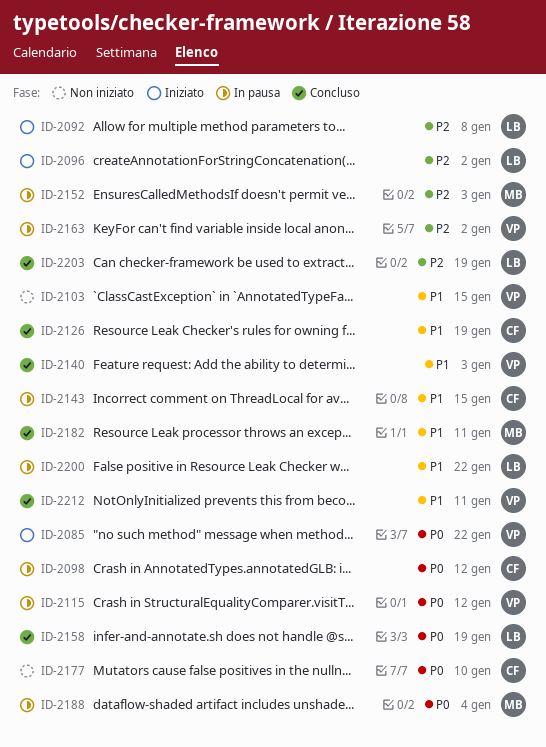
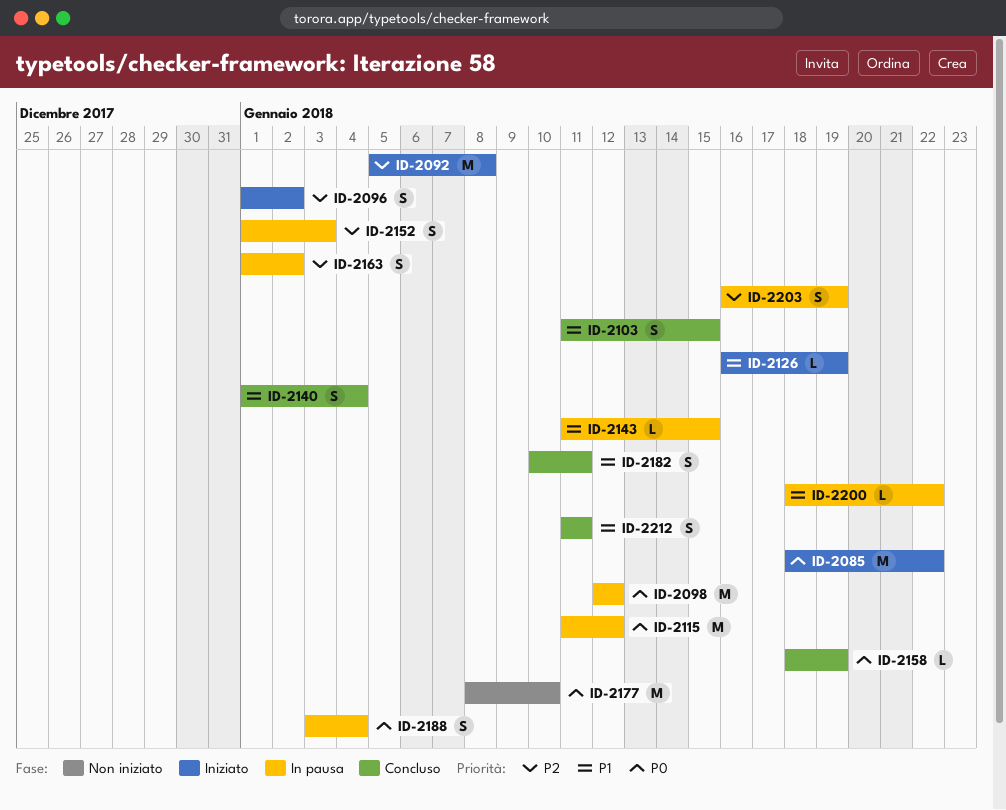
ID-2103, status: Non iniziato -> Concluso
ID-2126, status: Concluso -> Iniziato
ID-2140, due: Jan 3 -> Jan 4
ID-2203, status: Concluso -> In pausa

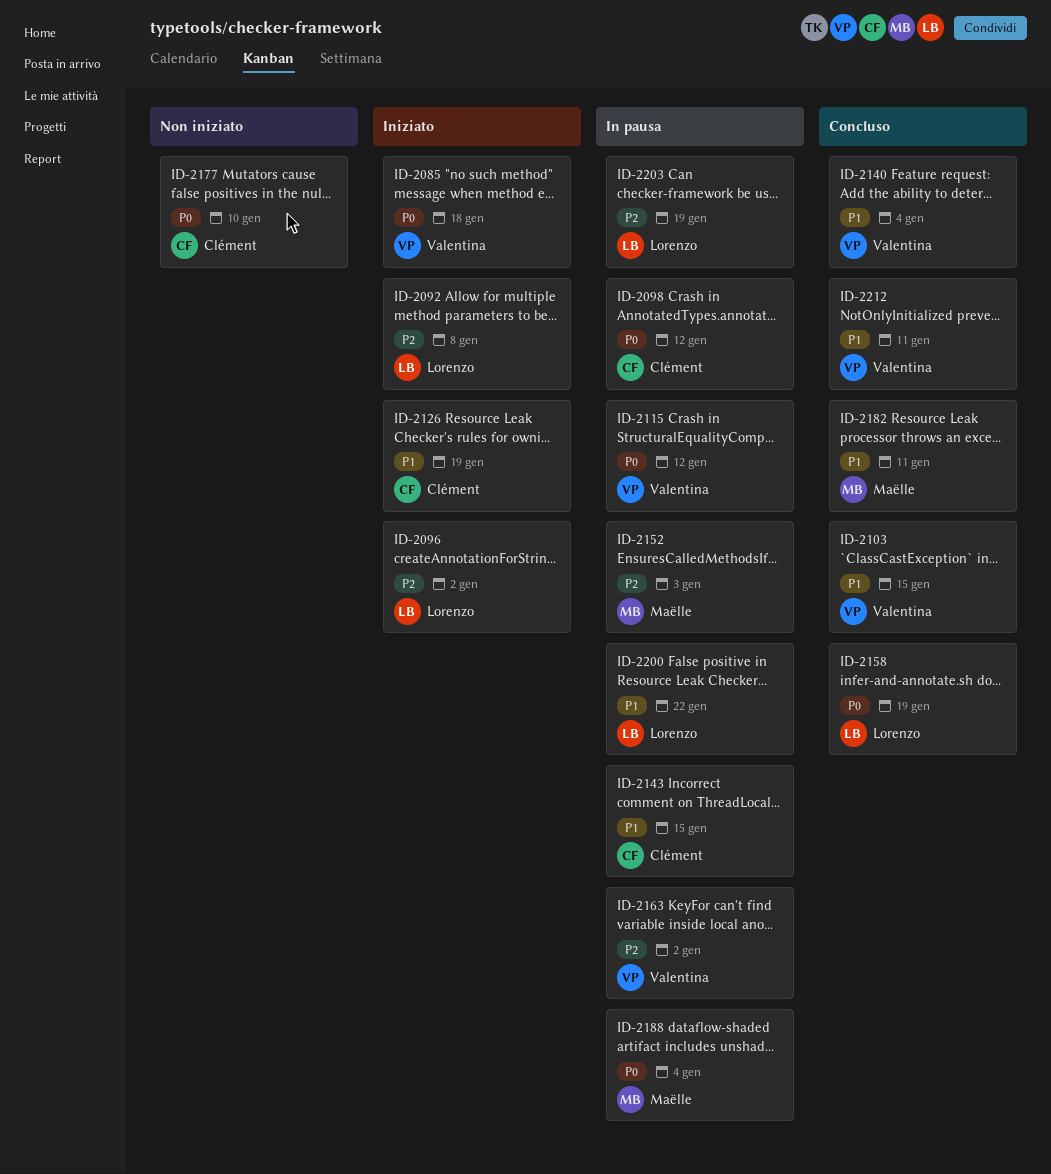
ID-2085, due: Jan 22 -> Jan 18

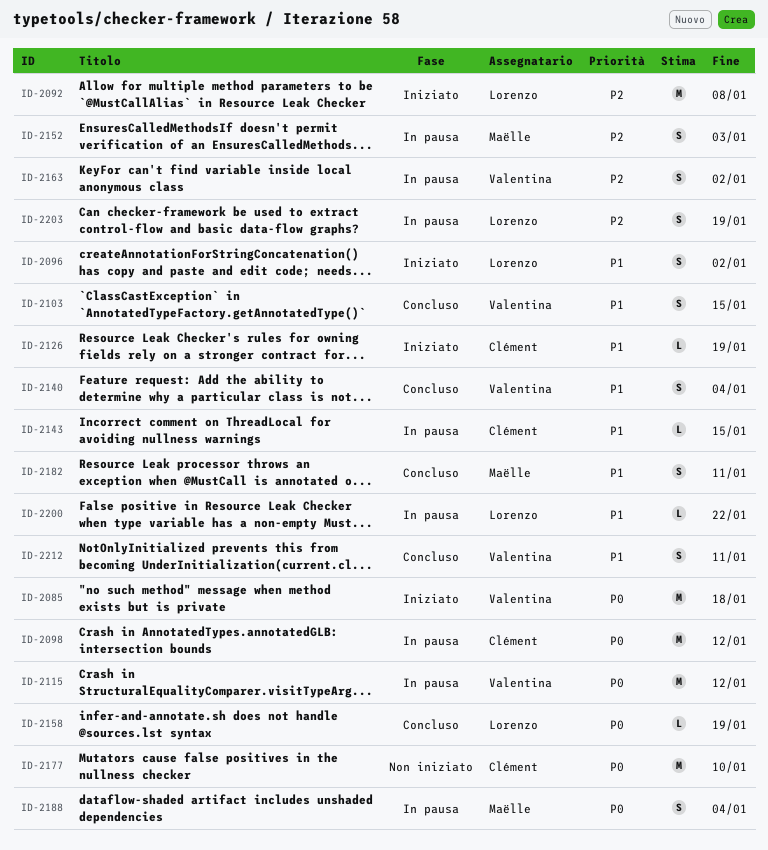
ID-2096, priority: P2 -> P1

